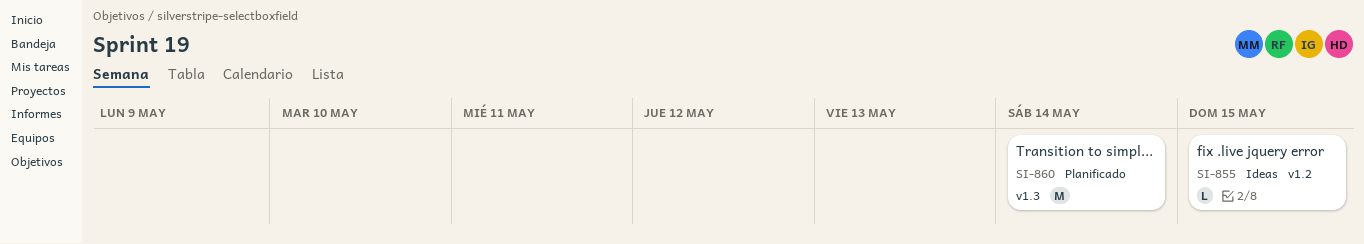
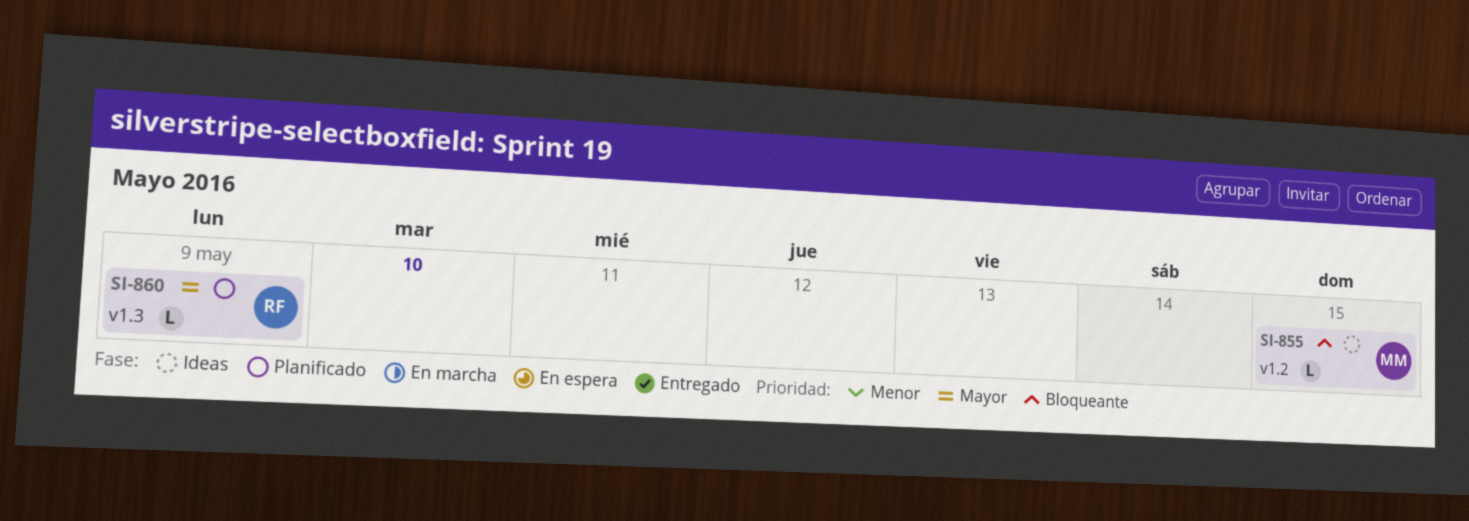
SI-860, estimate: M -> L
SI-860, due: May 14 -> May 9

